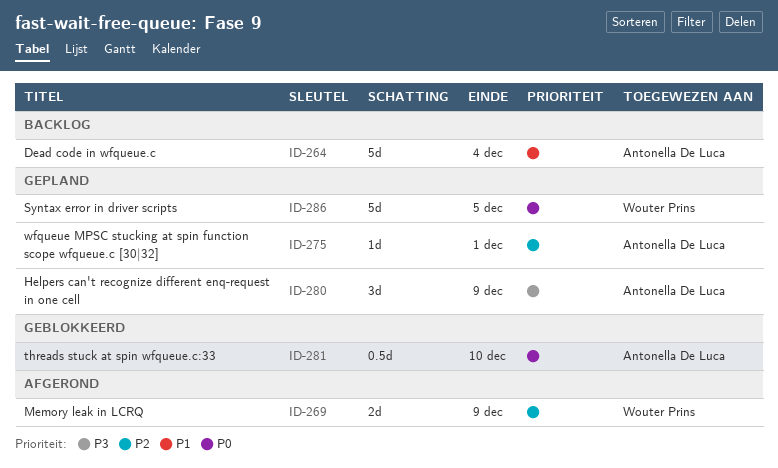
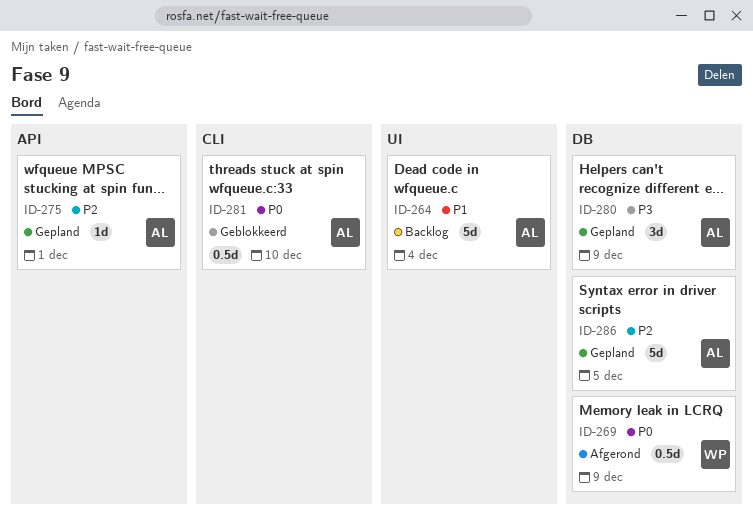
ID-269, priority: P2 -> P0
ID-269, estimate: 2d -> 0.5d
ID-286, owner: Wouter Prins -> Antonella De Luca
ID-286, priority: P0 -> P2

